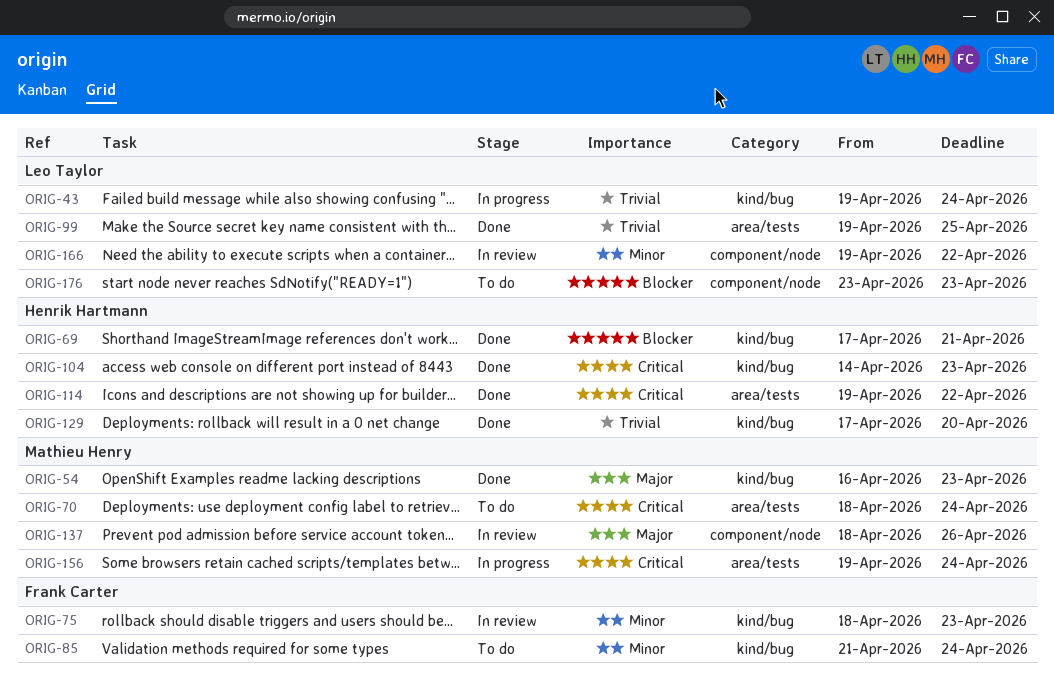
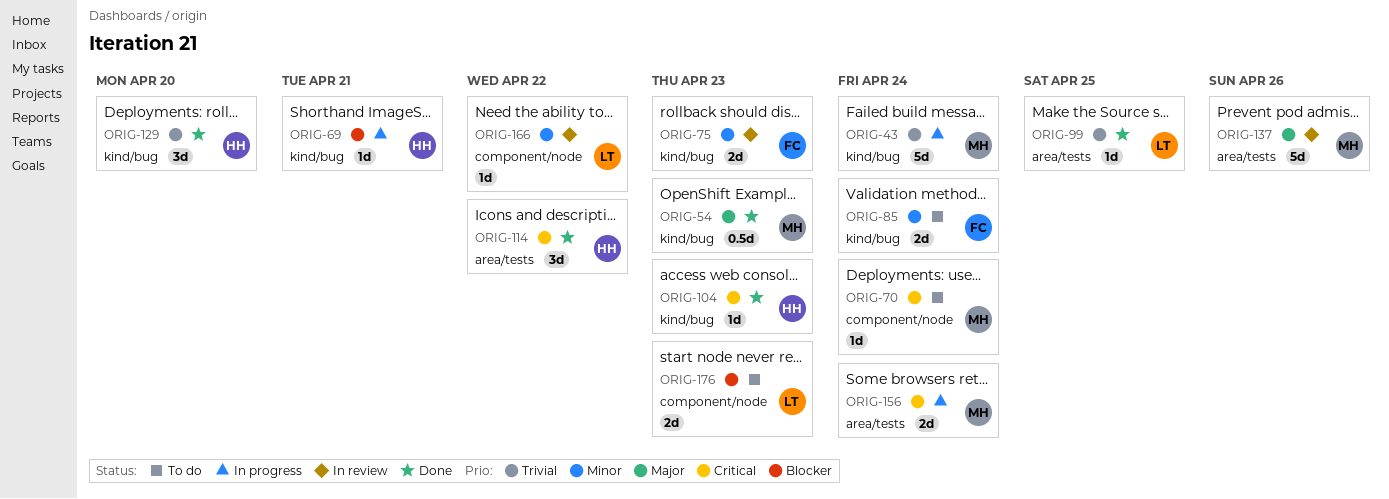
ORIG-43, owner: Leo Taylor -> Mathieu Henry
ORIG-69, status: Done -> In progress
ORIG-70, label: area/tests -> component/node
ORIG-137, label: component/node -> area/tests

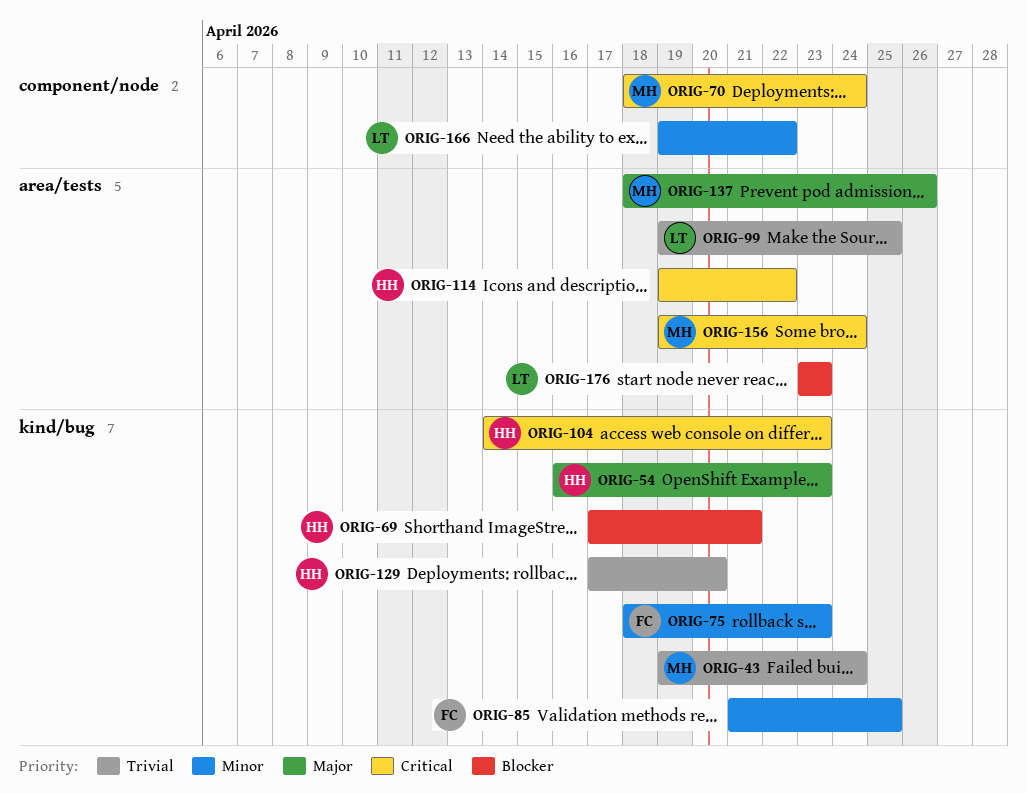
ORIG-54, owner: MH -> HH
ORIG-85, due: Apr 24 -> Apr 25
ORIG-176, label: component/node -> area/tests

